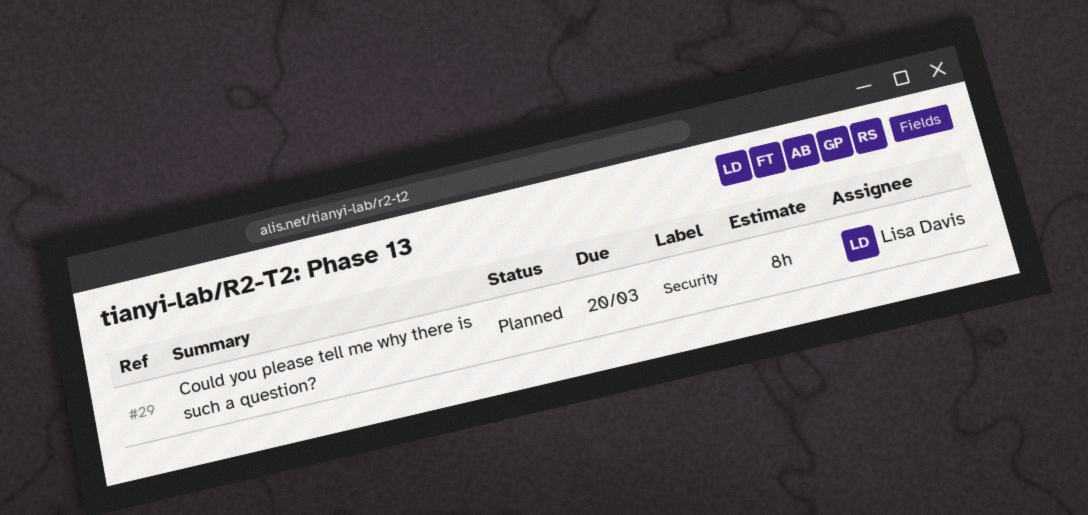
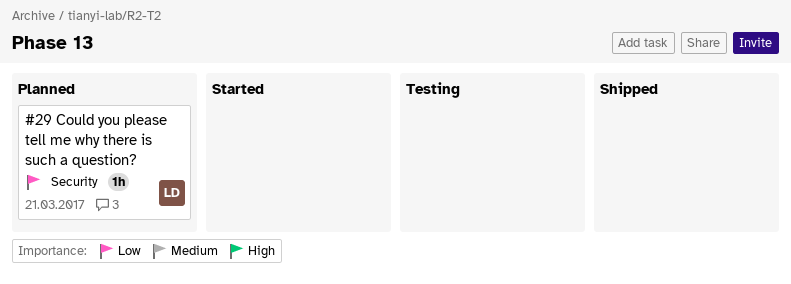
#29, estimate: 8h -> 1h
#29, due: Mar 20 -> Mar 21

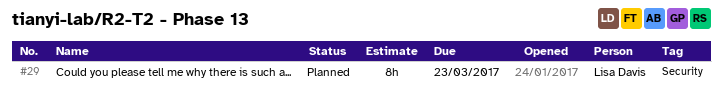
#29, estimate: 1h -> 8h
#29, due: Mar 21 -> Mar 23

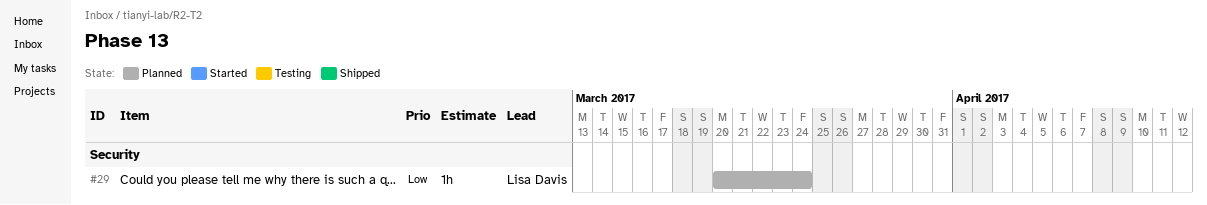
#29, estimate: 8h -> 1h
#29, due: Mar 23 -> Mar 24

